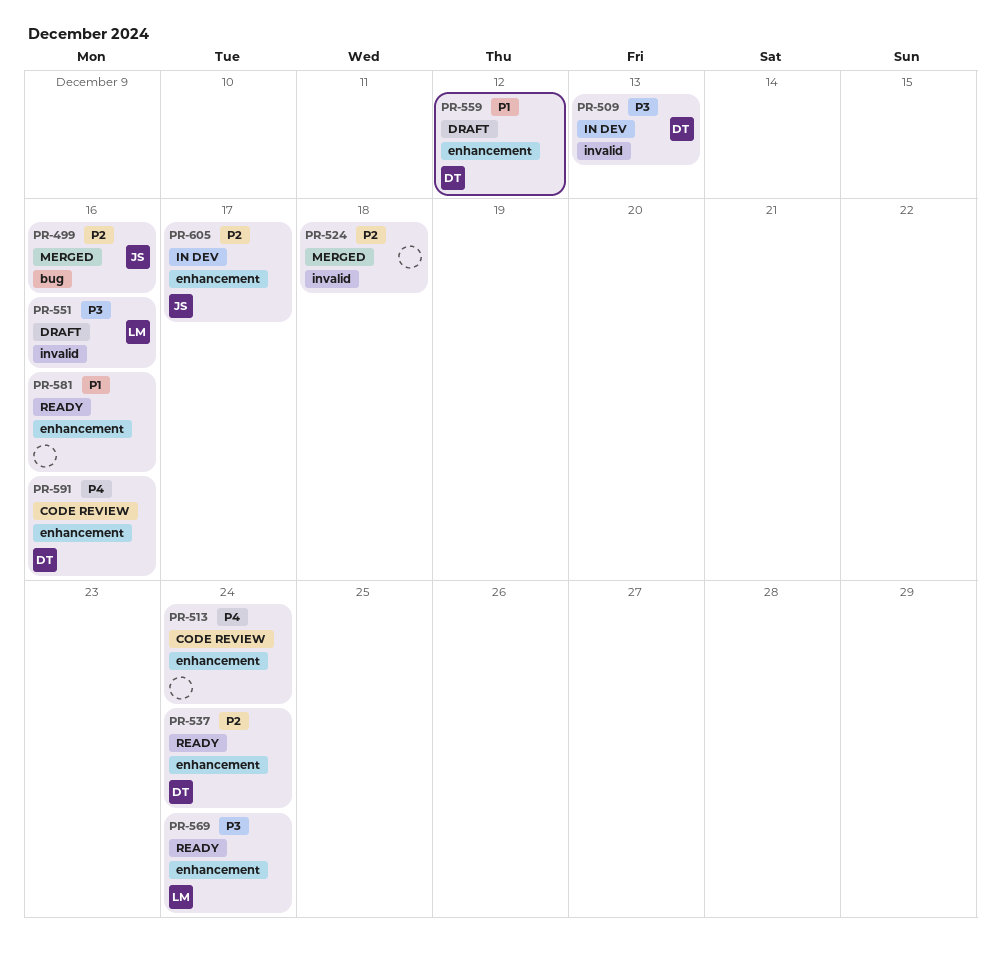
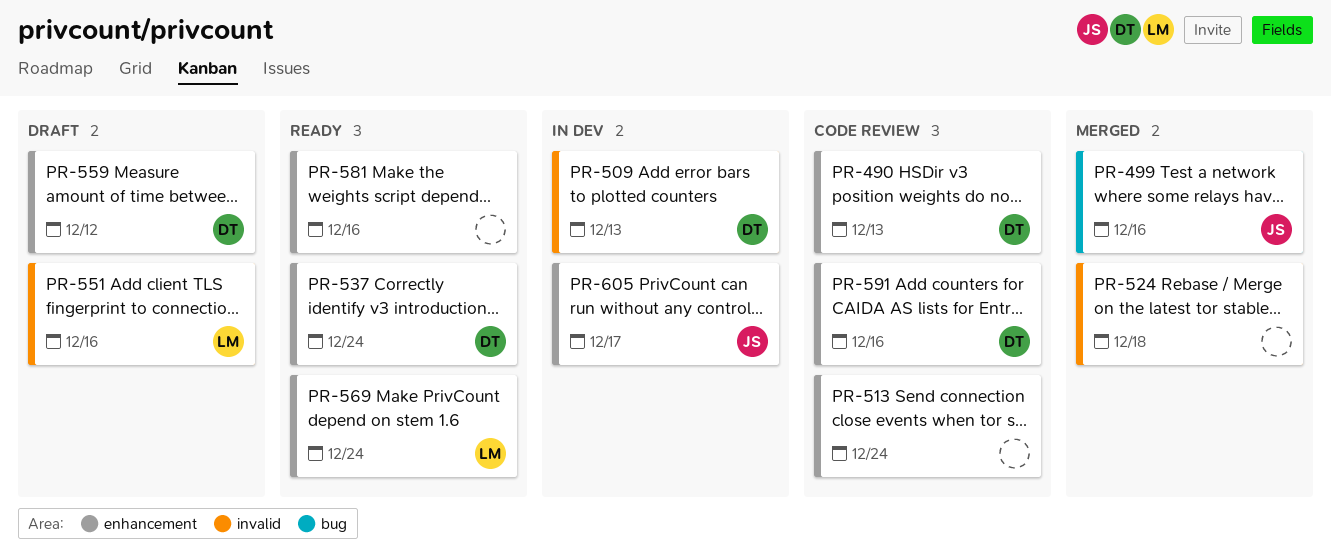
PR-490: none -> present

